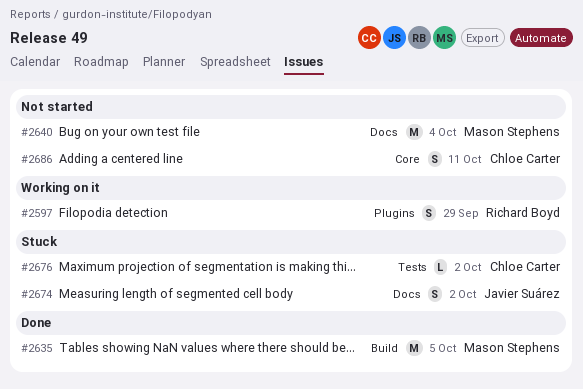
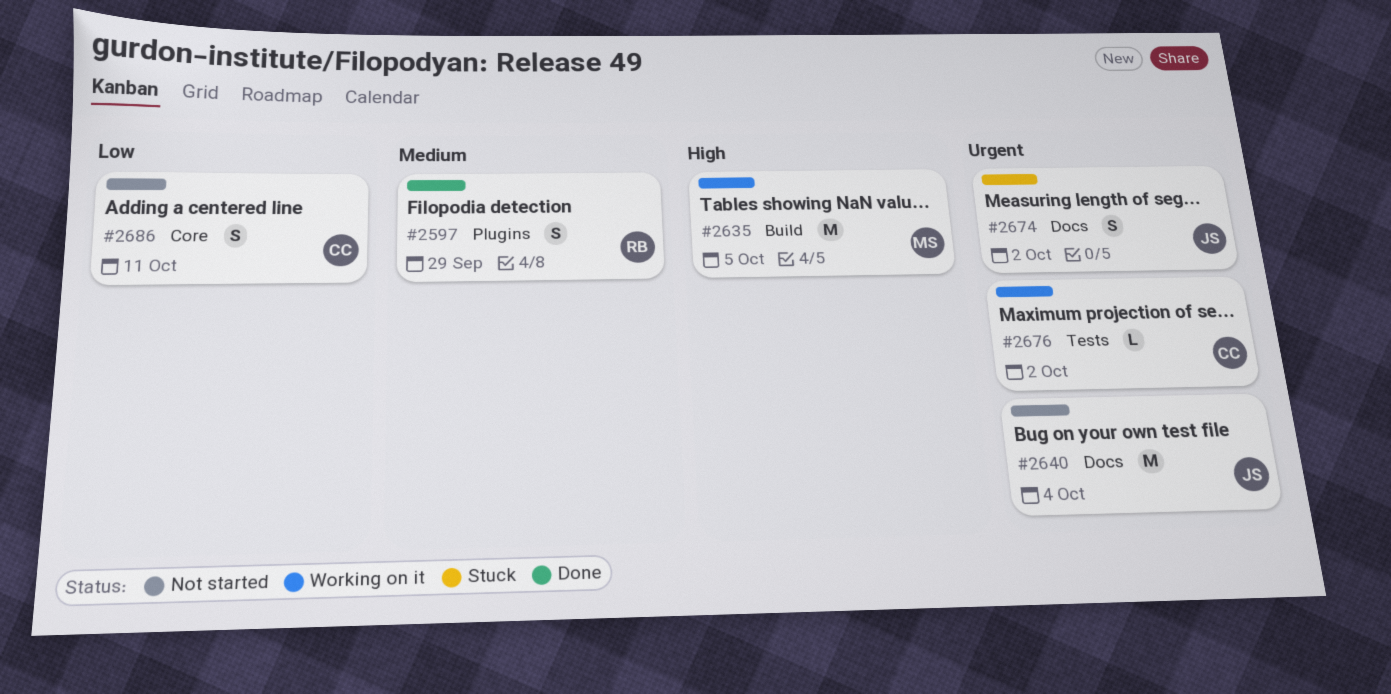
#2597, status: Working on it -> Done
#2635, status: Done -> Working on it
#2640, owner: Mason Stephens -> Javier Suárez
#2676, status: Stuck -> Working on it

